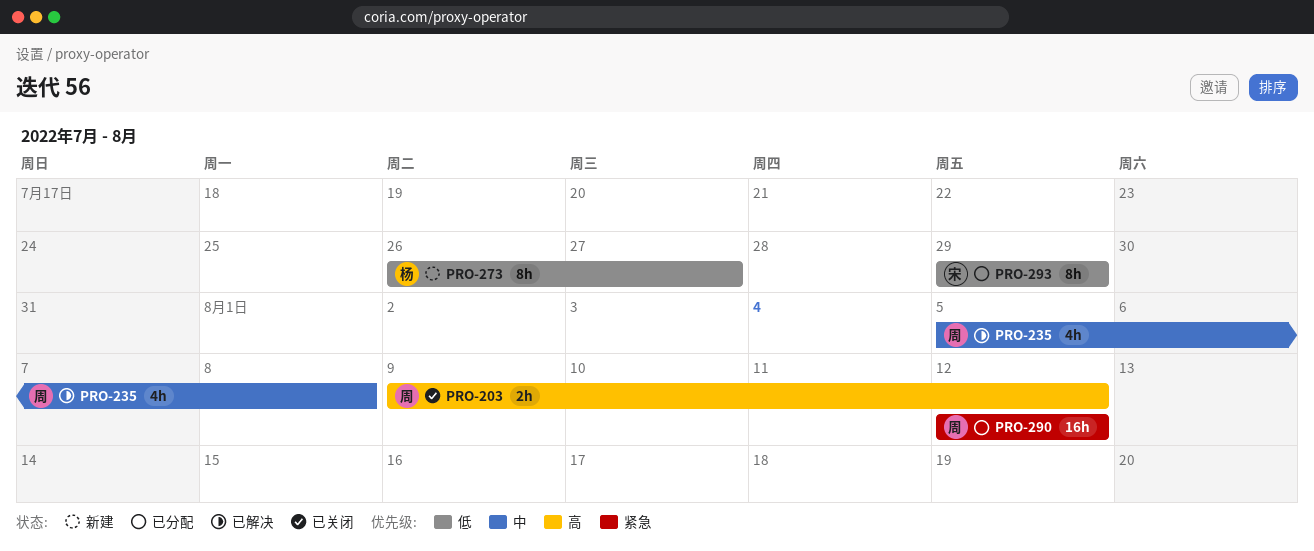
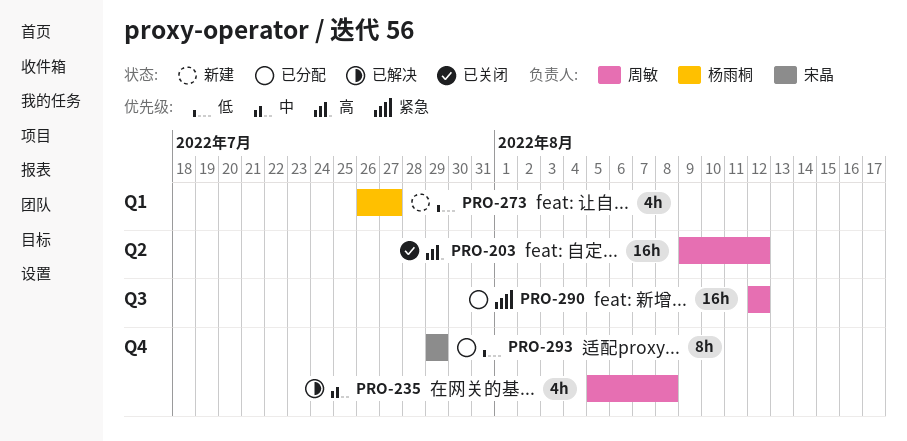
PRO-203, estimate: 2h -> 16h
PRO-273, estimate: 8h -> 4h

